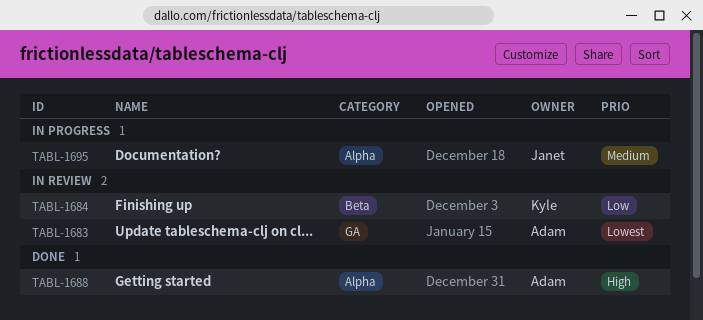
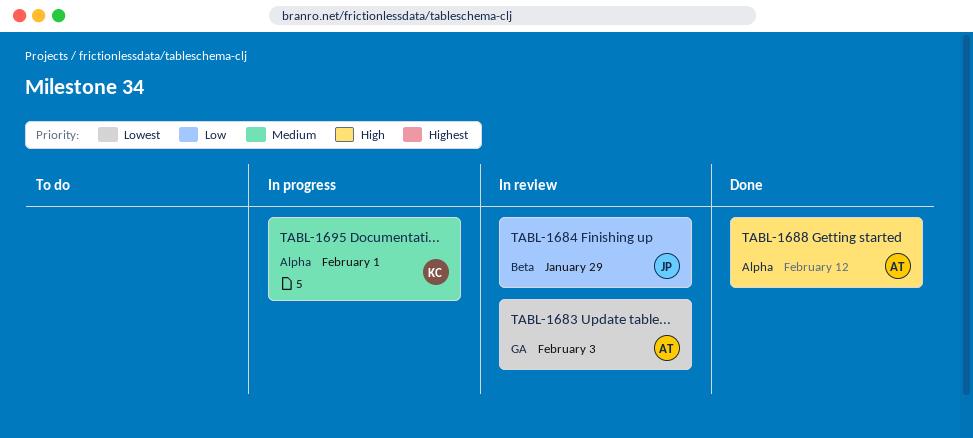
TABL-1684, owner: Kyle -> Janet
TABL-1695, owner: Janet -> Kyle

